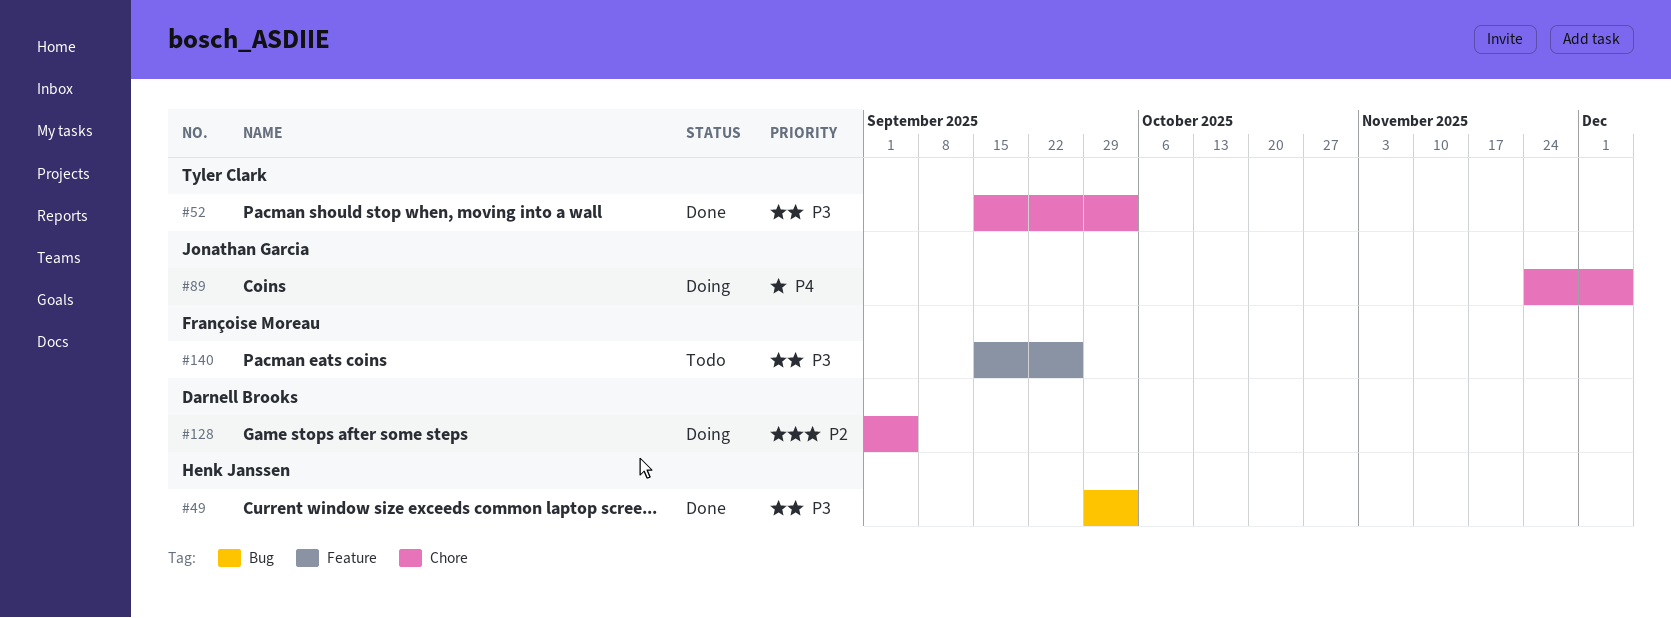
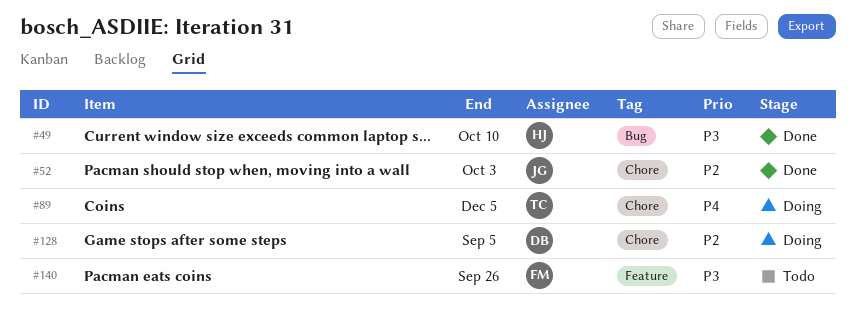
#49, due: Oct 3 -> Oct 10
#52, owner: Tyler Clark -> Jonathan Garcia
#52, priority: P3 -> P2
#89, owner: Jonathan Garcia -> Tyler Clark

